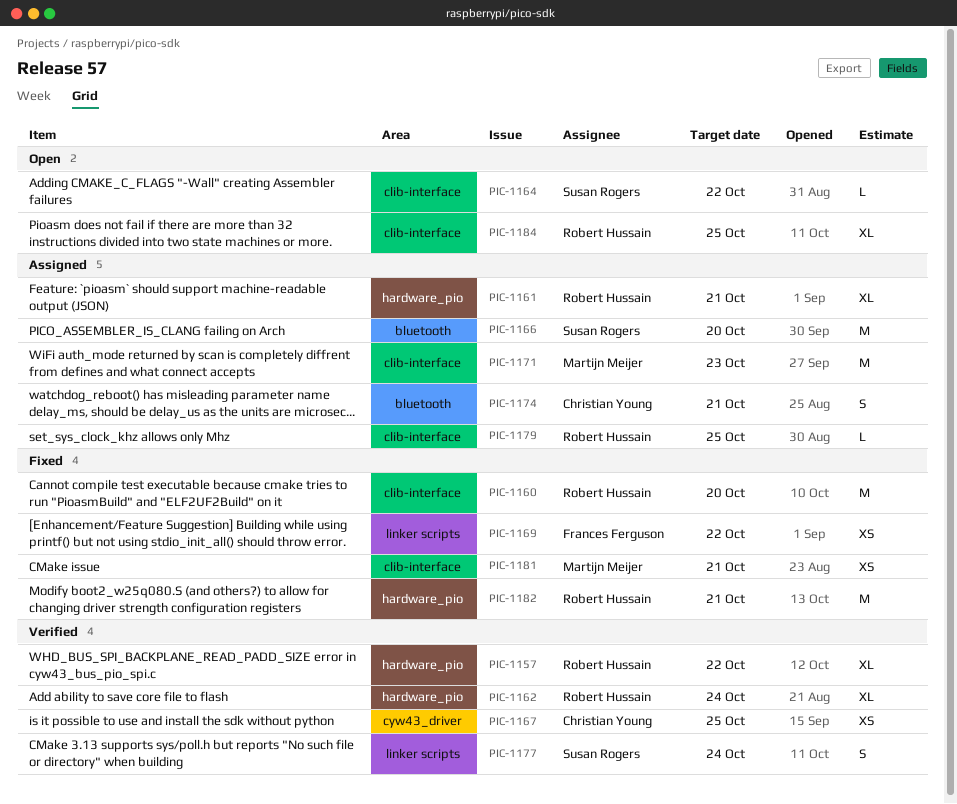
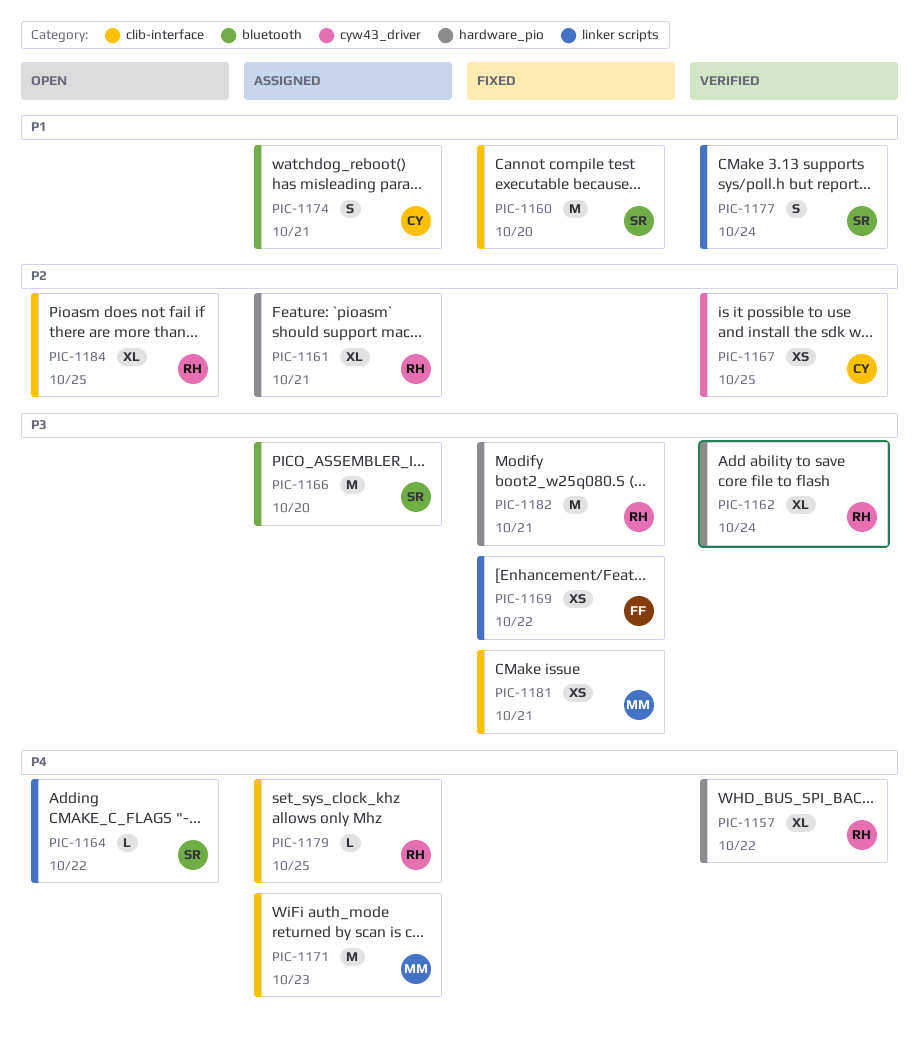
PIC-1160, owner: Robert Hussain -> Susan Rogers
PIC-1164, label: clib-interface -> linker scripts

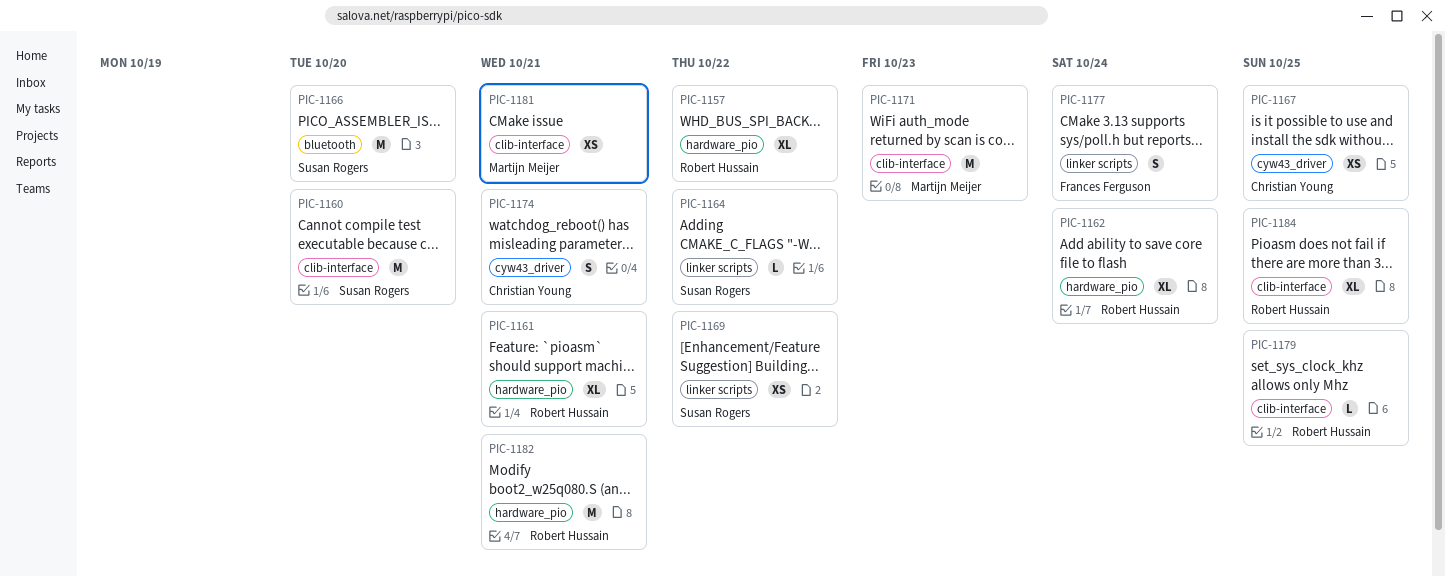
PIC-1169, owner: Frances Ferguson -> Susan Rogers
PIC-1174, label: bluetooth -> cyw43_driver
PIC-1177, owner: Susan Rogers -> Frances Ferguson

